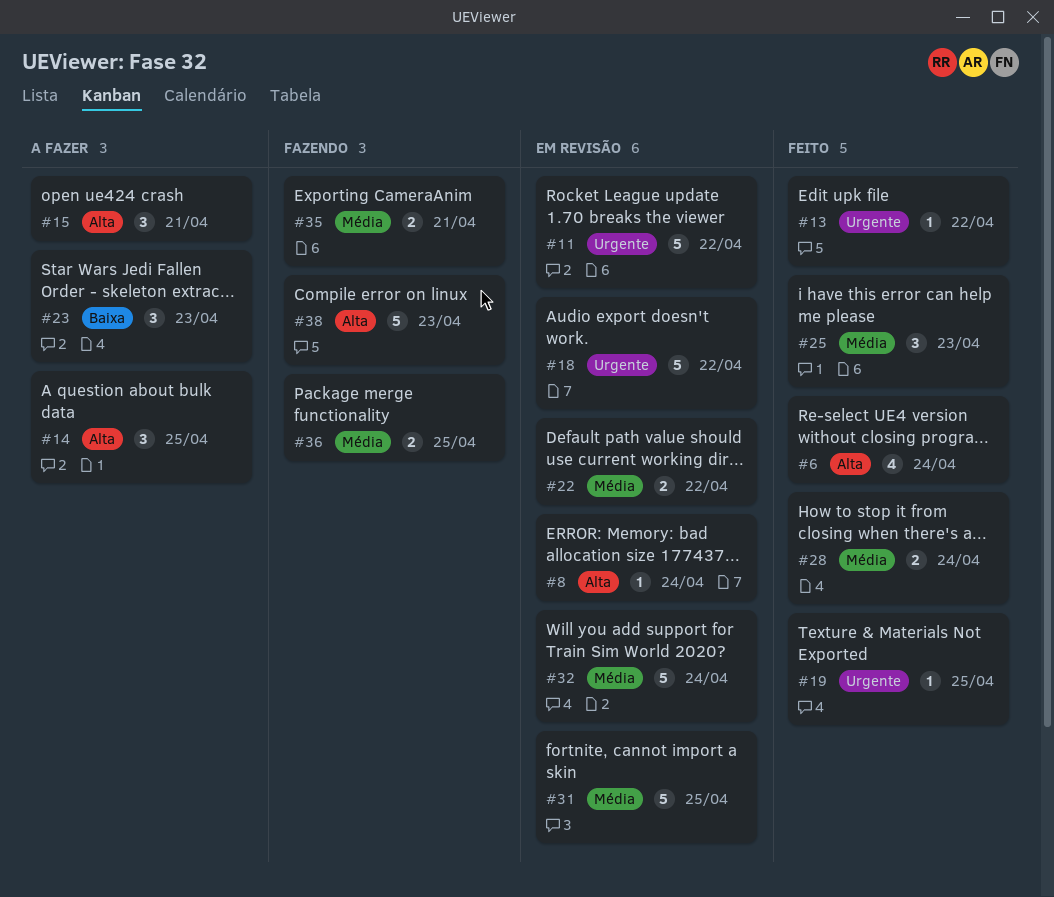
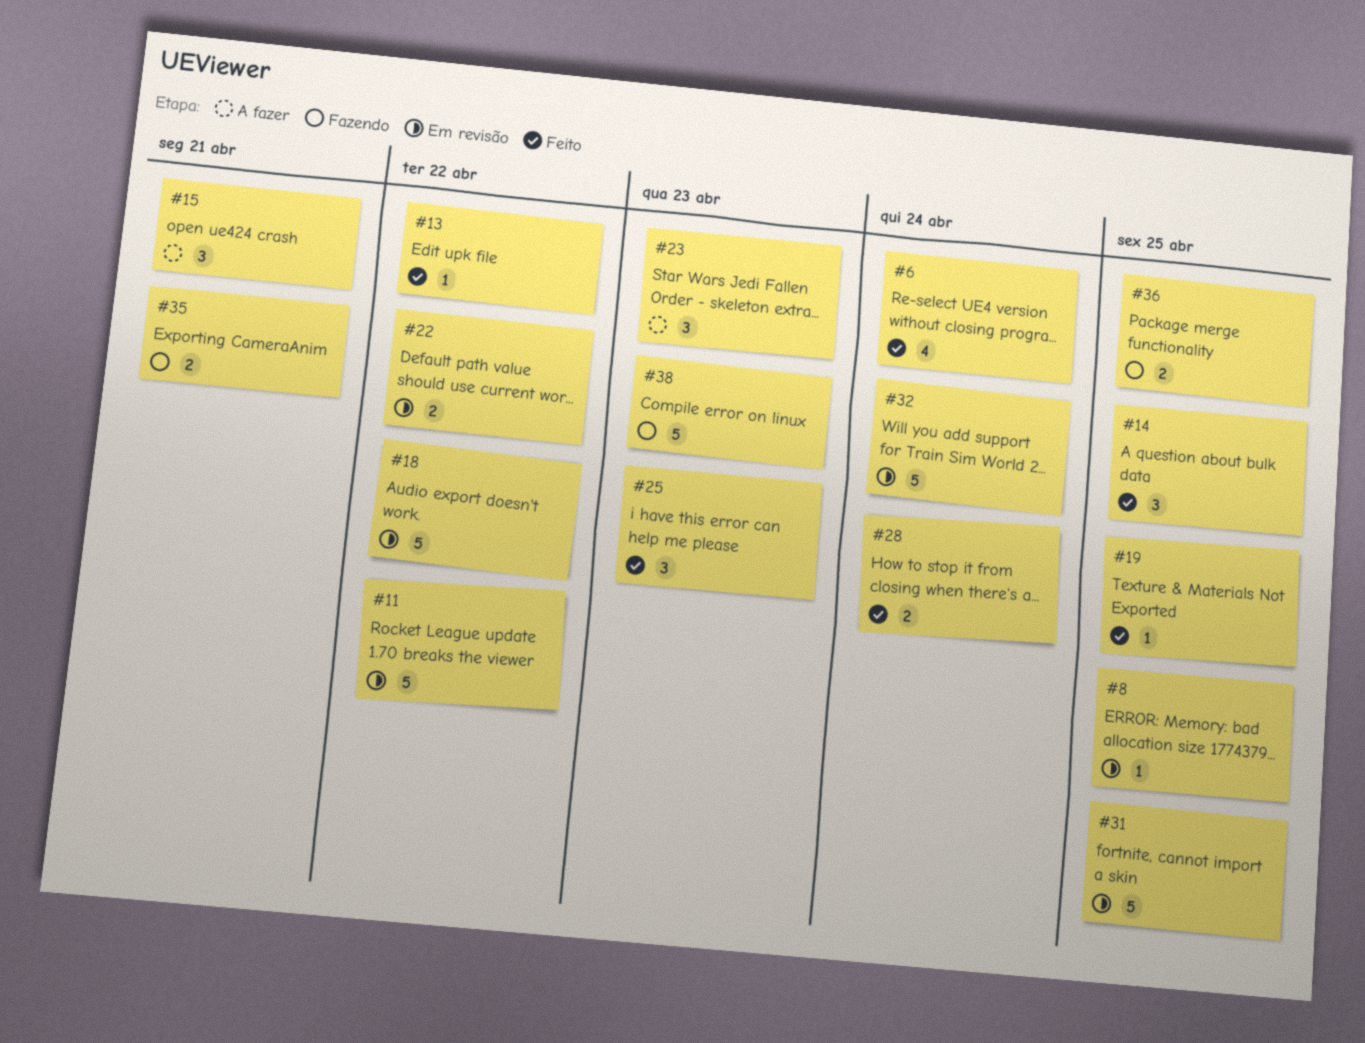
#8, due: Apr 24 -> Apr 25
#14, status: A fazer -> Feito

